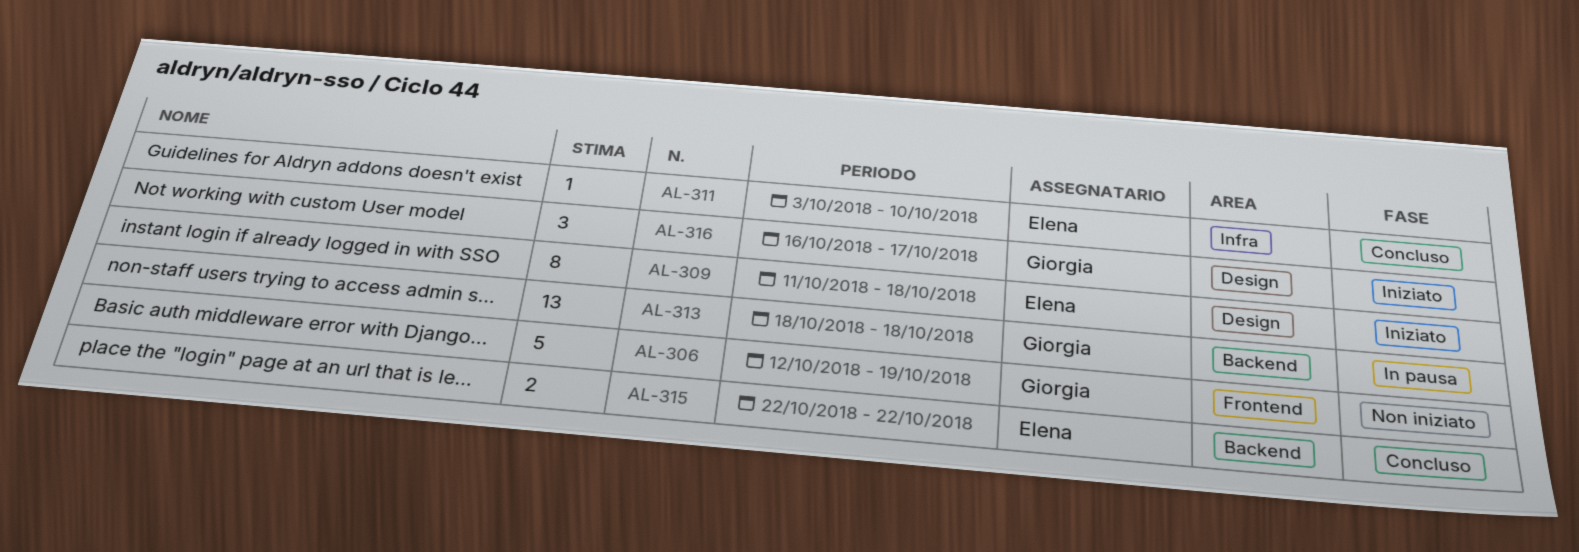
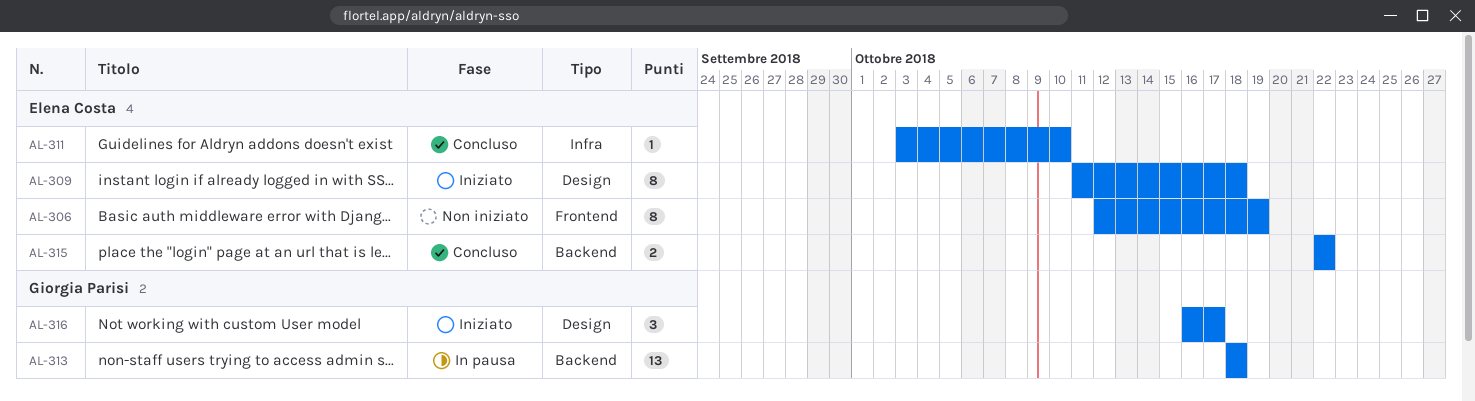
AL-306, owner: Giorgia Parisi -> Elena Costa
AL-306, estimate: 5 -> 8

